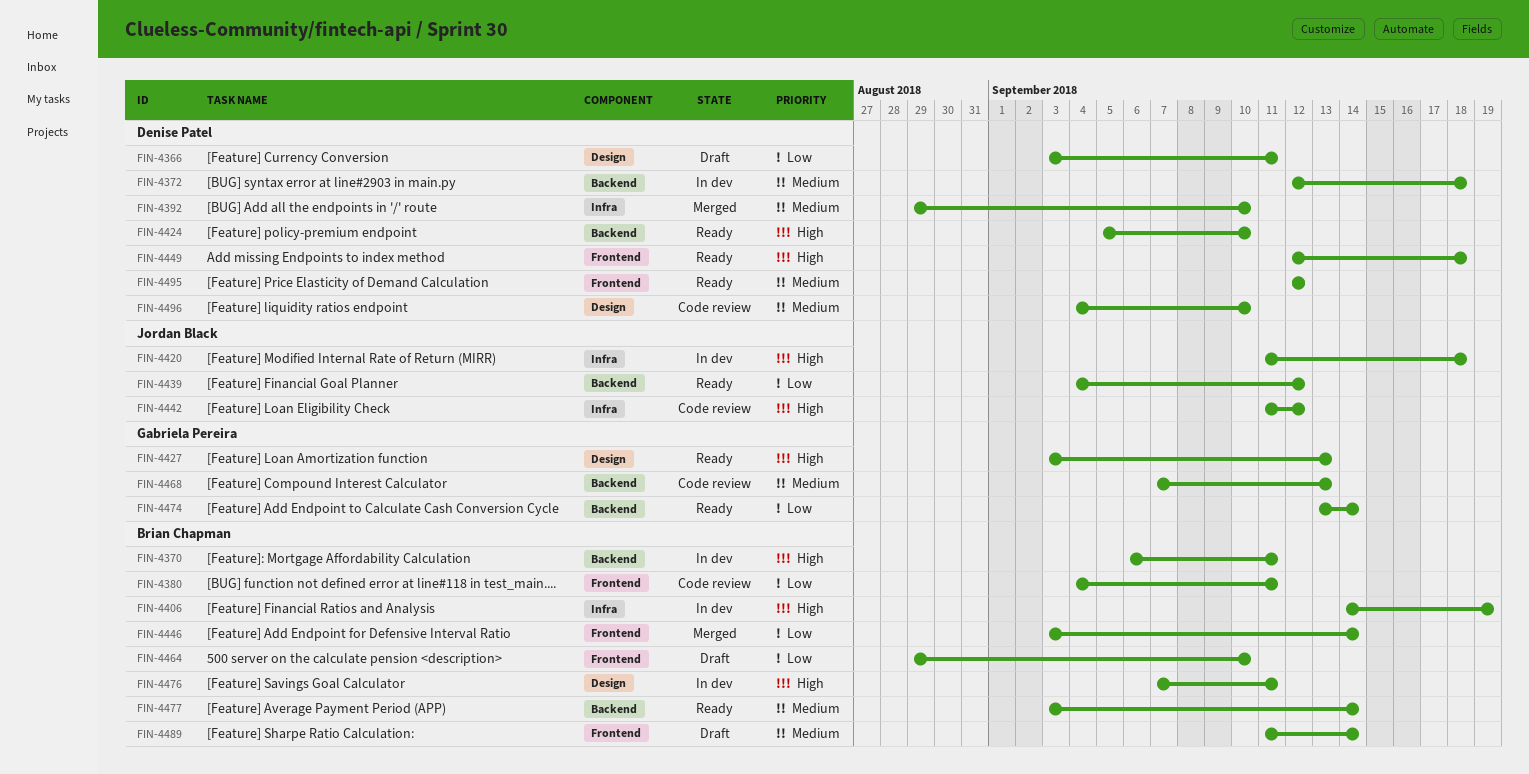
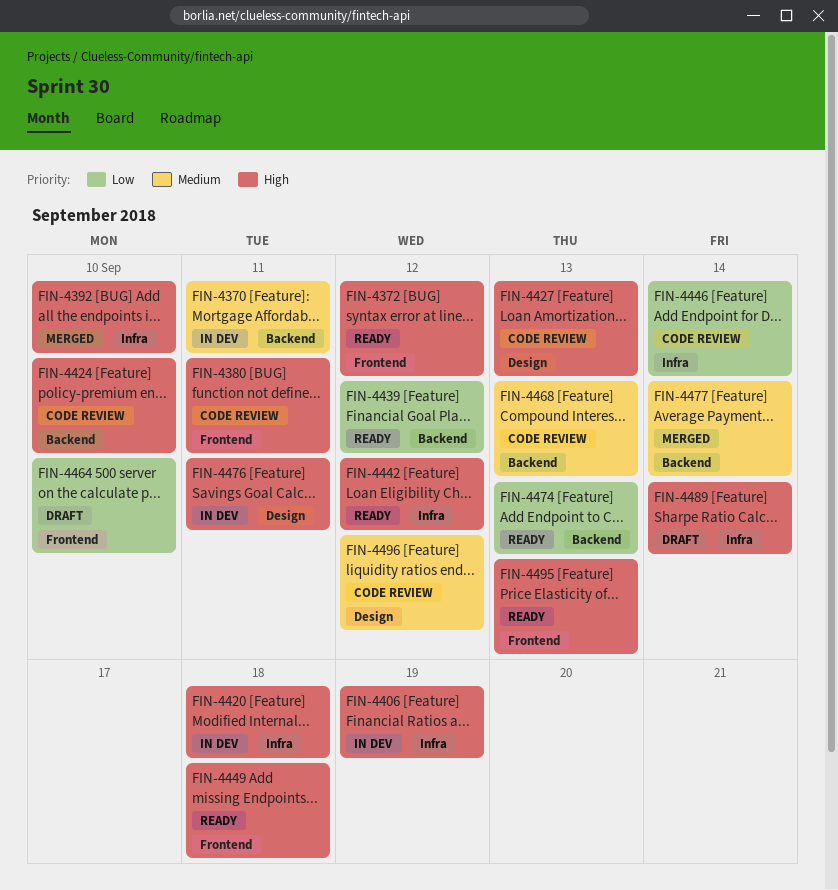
FIN-4366: present -> none
FIN-4370, priority: High -> Medium
FIN-4372, status: In dev -> Ready
FIN-4372, priority: Medium -> High
FIN-4372, label: Backend -> Frontend
FIN-4372, due: Sep 18 -> Sep 12
FIN-4380, priority: Low -> High
FIN-4392, priority: Medium -> High
FIN-4424, status: Ready -> Code review
FIN-4427, status: Ready -> Code review
FIN-4442, status: Code review -> Ready
FIN-4446, status: Merged -> Code review
FIN-4446, label: Frontend -> Infra
FIN-4474, due: Sep 14 -> Sep 13
FIN-4477, status: Ready -> Merged
FIN-4489, priority: Medium -> High
FIN-4489, label: Frontend -> Infra
FIN-4495, priority: Medium -> High
FIN-4495, due: Sep 12 -> Sep 13
FIN-4496, due: Sep 10 -> Sep 12

